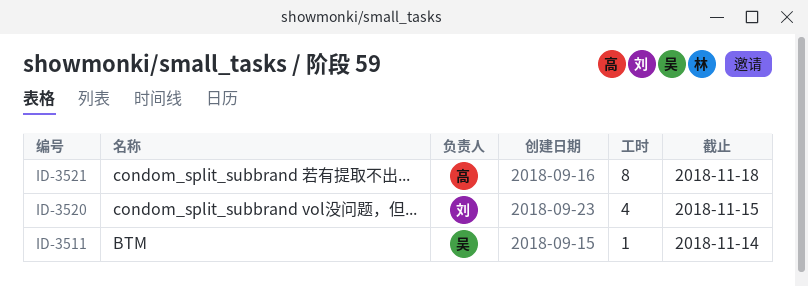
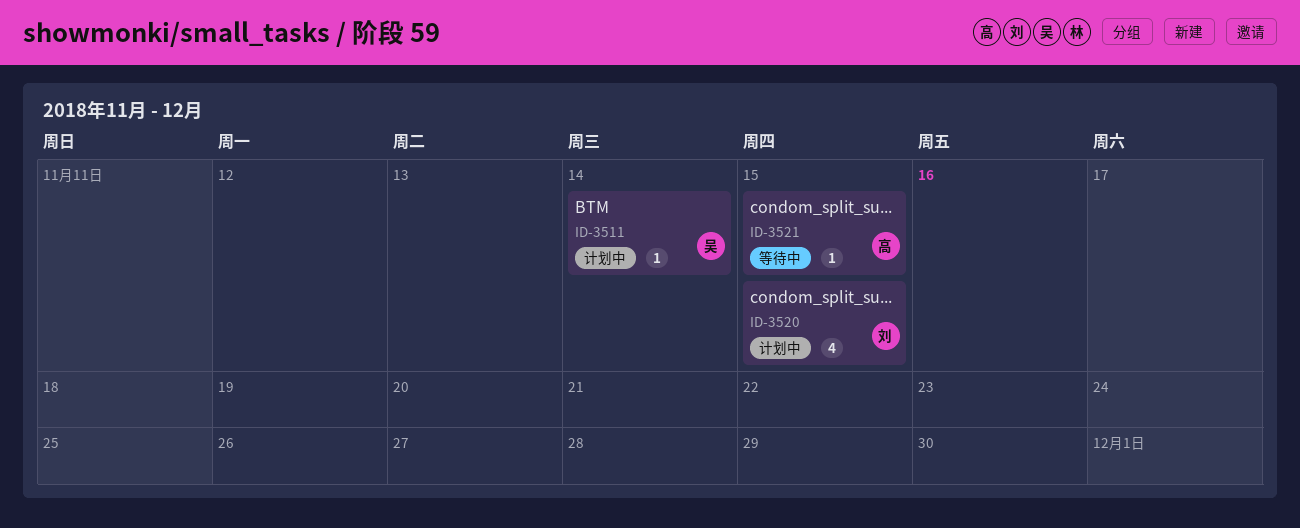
ID-3521, estimate: 8 -> 1
ID-3521, due: Nov 18 -> Nov 15

